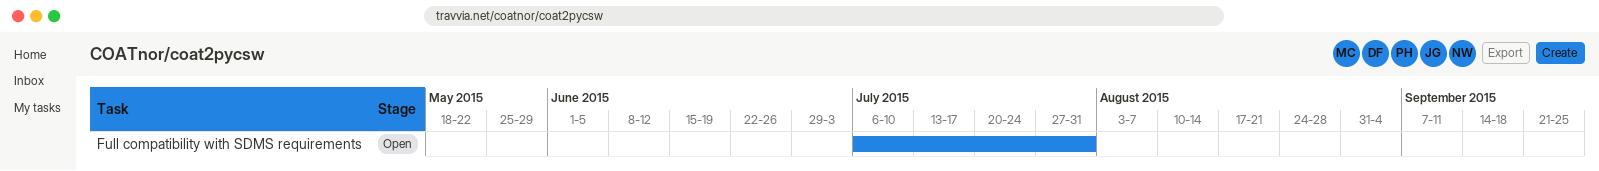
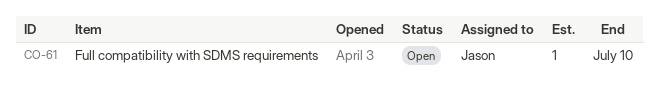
Full compatibility with SDMS requirements, due: Jul 31 -> Jul 10

